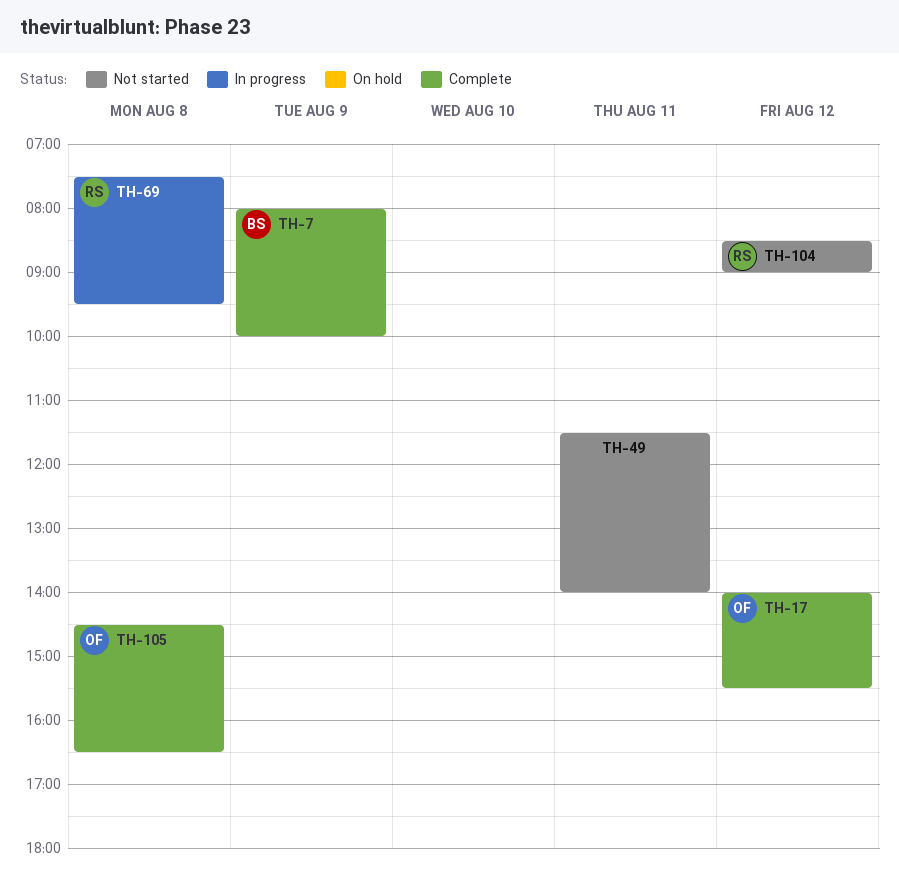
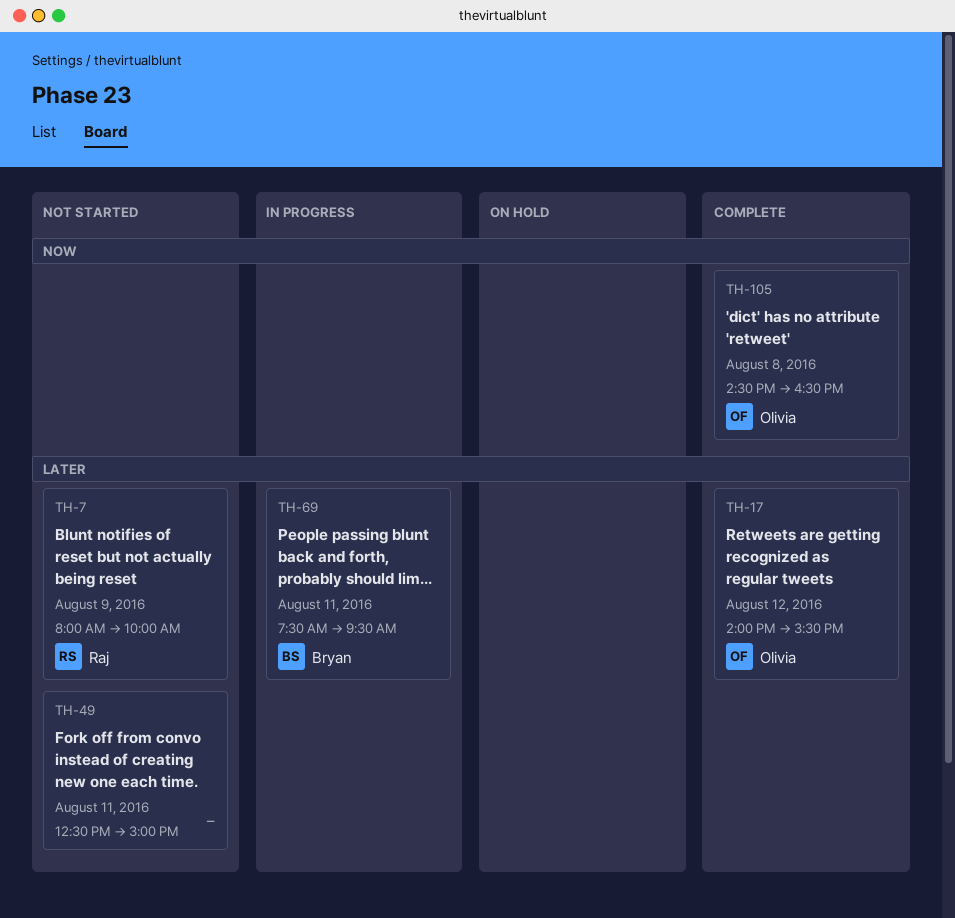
TH-7, status: Complete -> Not started
TH-7, owner: Bryan -> Raj
TH-49, begins: 11:30 -> 12:30
TH-49, ends: 14:00 -> 15:00
TH-69, owner: Raj -> Bryan
TH-69, day: Aug 8 -> Aug 11
TH-104: present -> none

